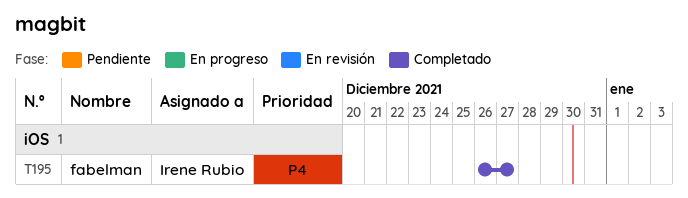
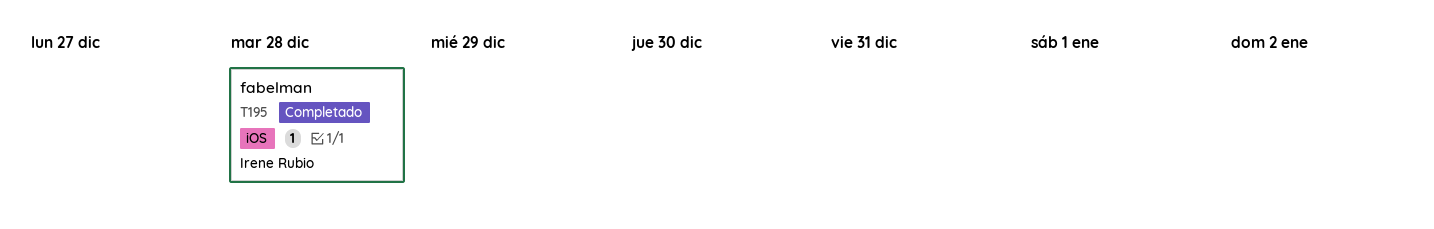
T195, due: Dec 27 -> Dec 28

